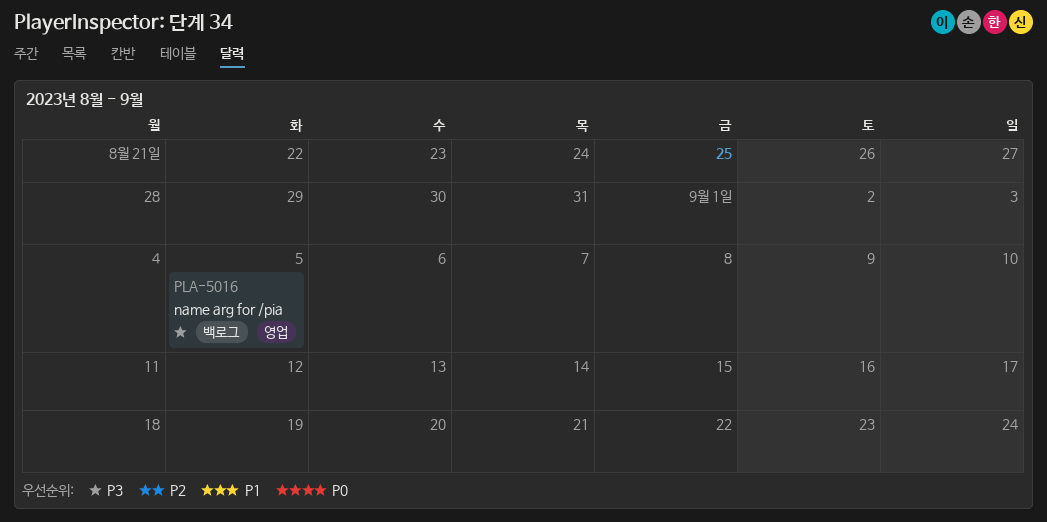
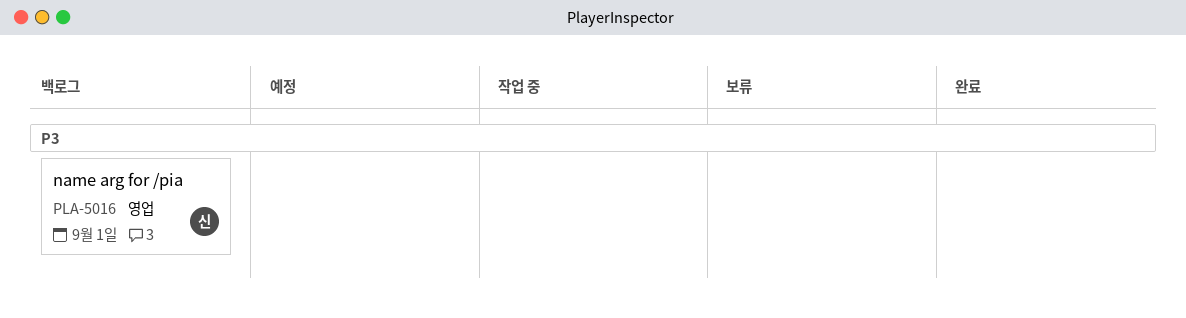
PLA-5016, due: Sep 5 -> Sep 1

